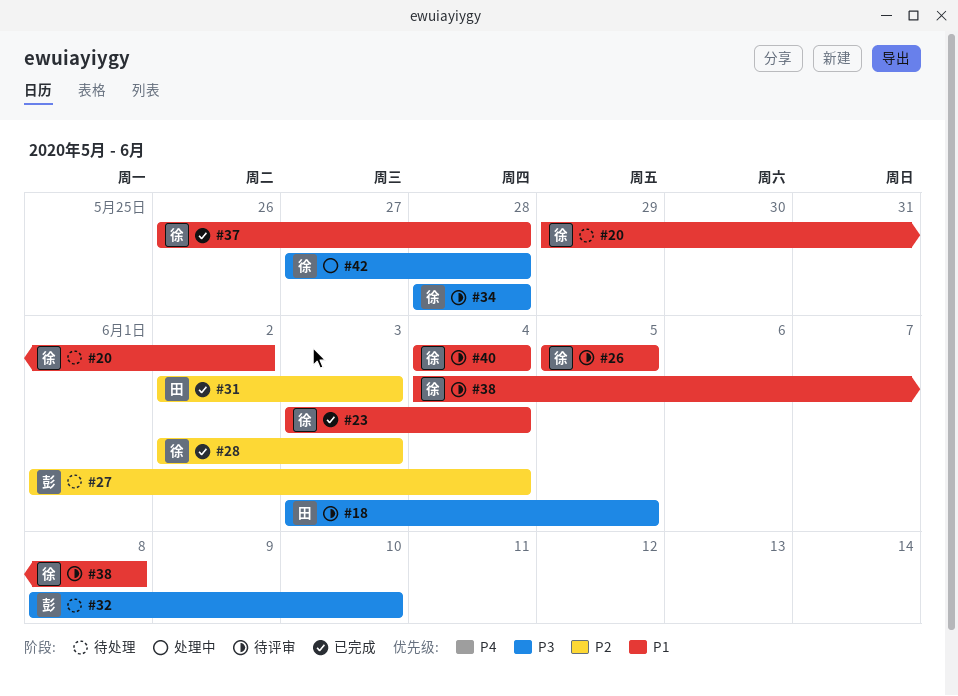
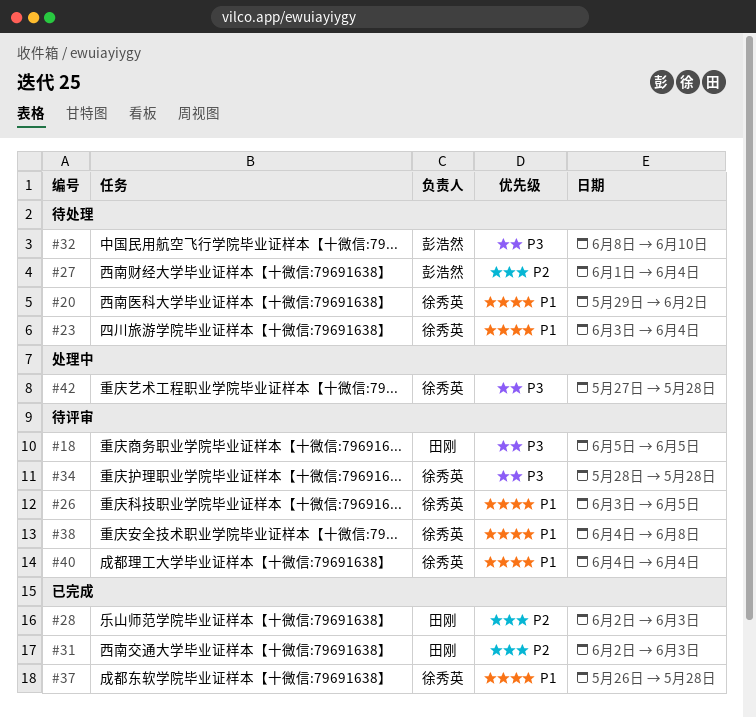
#18, start: Jun 3 -> Jun 5
#23, status: 已完成 -> 待处理
#26, start: Jun 5 -> Jun 3
#28, owner: 徐秀英 -> 田刚

